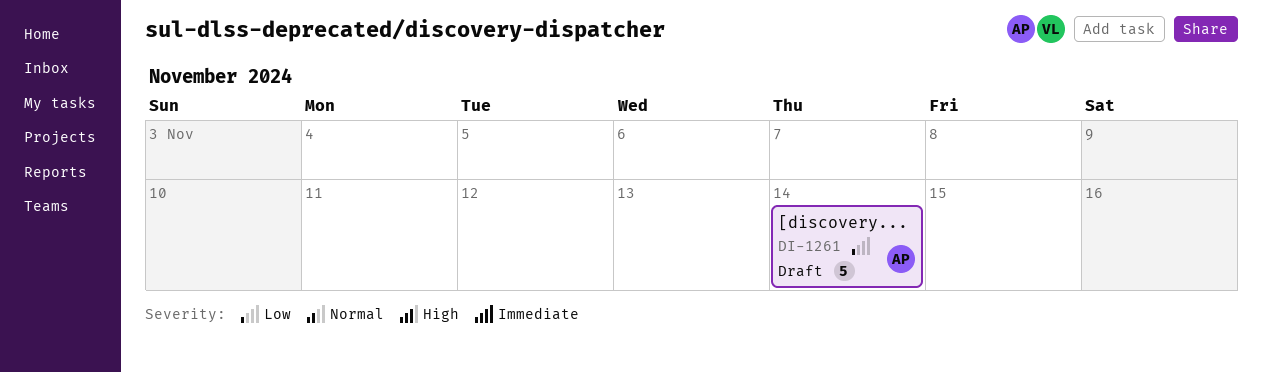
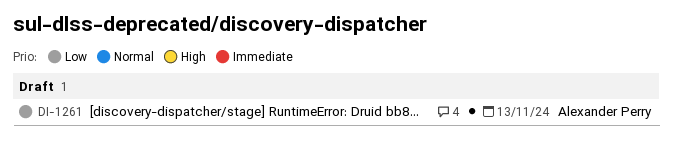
DI-1261, estimate: 5 -> 1
DI-1261, due: Nov 14 -> Nov 13

